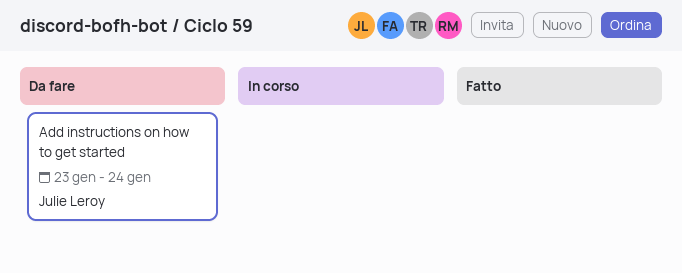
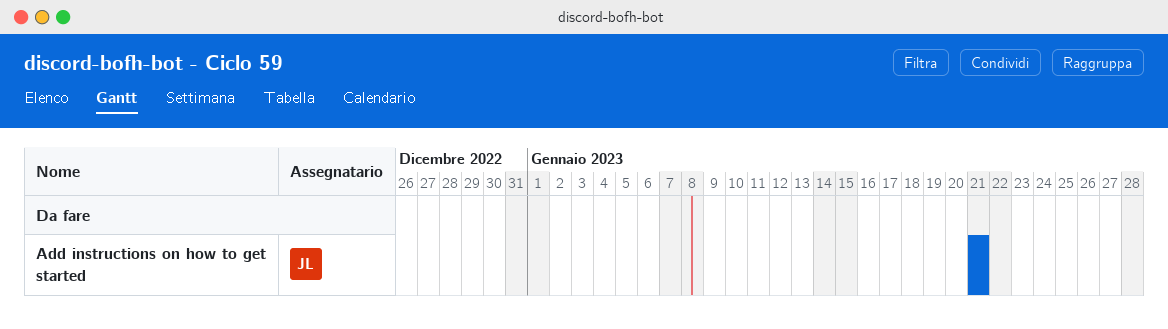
Add instructions on how to get started, start: Jan 23 -> Jan 21
Add instructions on how to get started, due: Jan 24 -> Jan 21

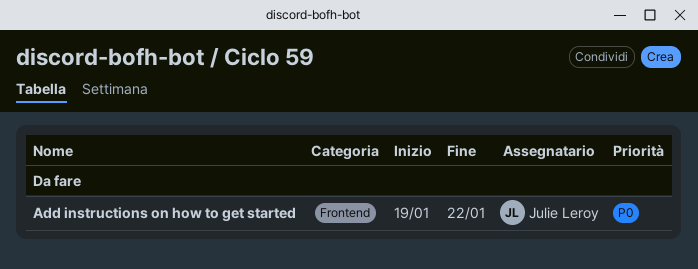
Add instructions on how to get started, start: Jan 21 -> Jan 19
Add instructions on how to get started, due: Jan 21 -> Jan 22

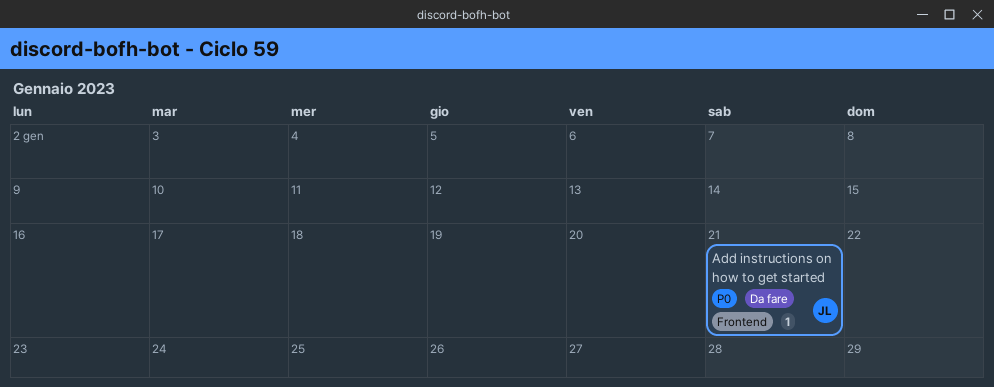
Add instructions on how to get started, due: Jan 22 -> Jan 21

